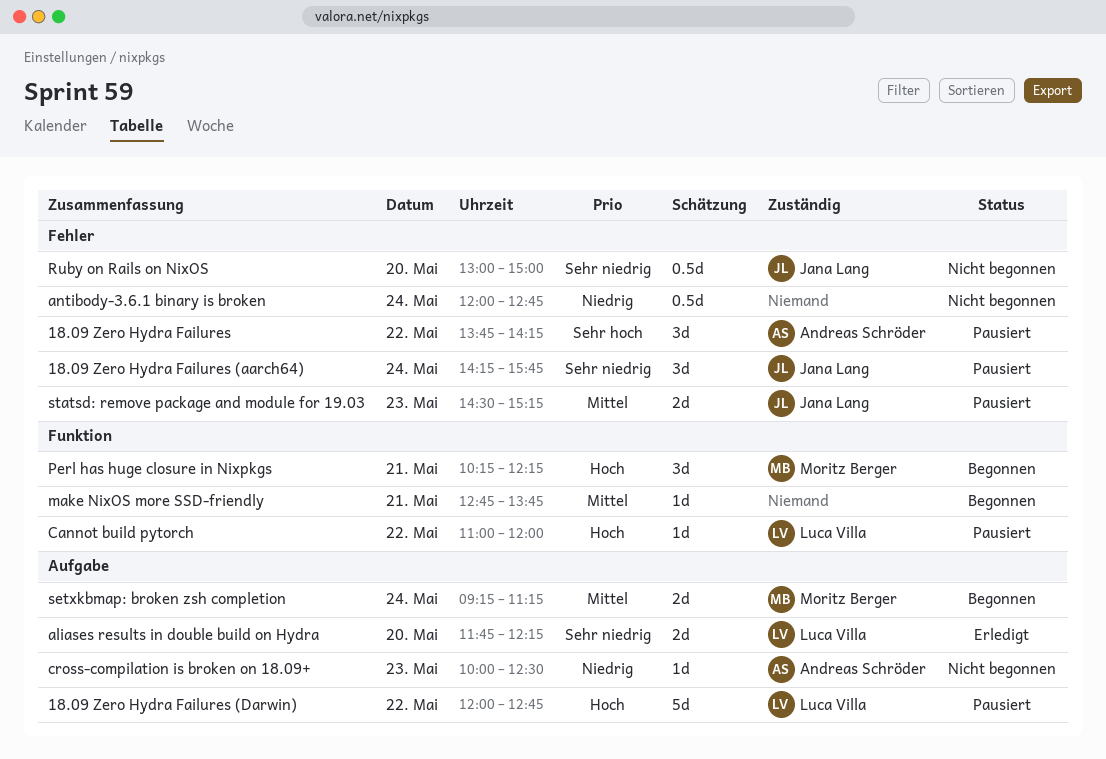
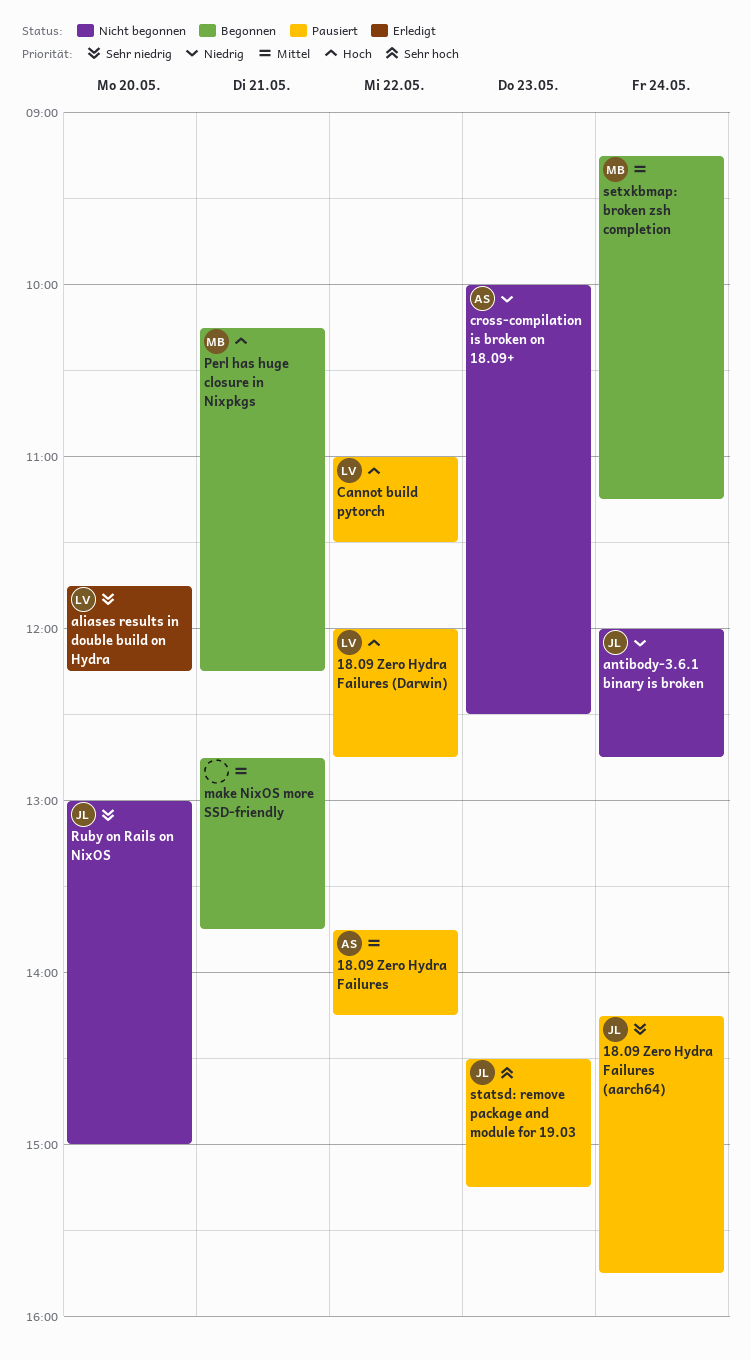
18.09 Zero Hydra Failures, priority: Sehr hoch -> Mittel
antibody-3.6.1 binary is broken, owner: none -> Jana Lang
Cannot build pytorch, ends: 12:00 -> 11:30
statsd: remove package and module for 19.03, priority: Mittel -> Sehr hoch

